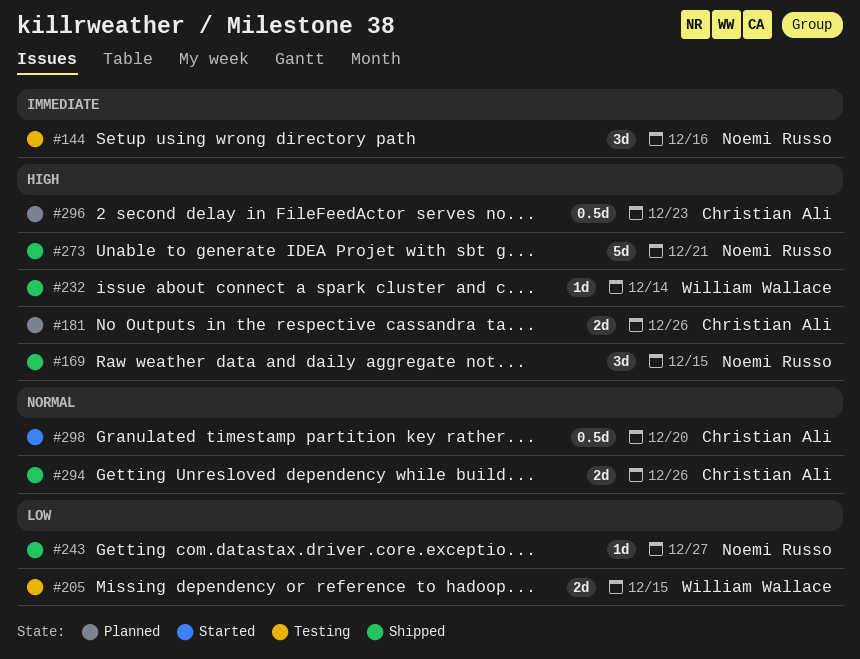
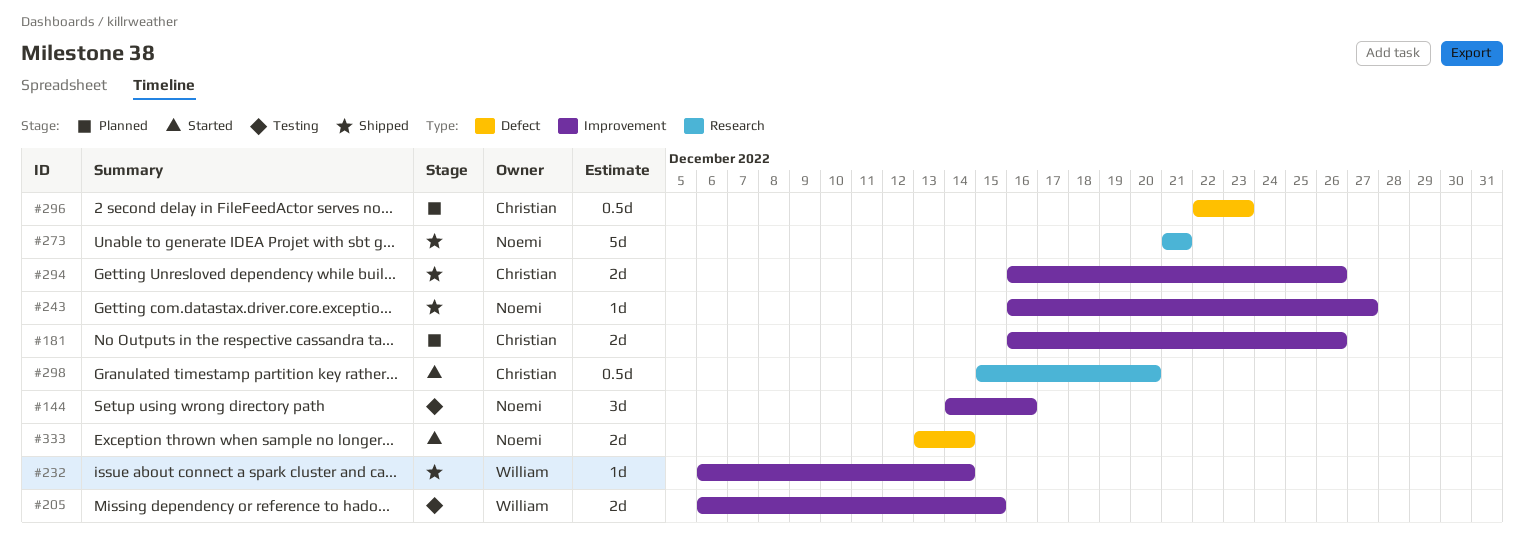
#169: present -> none
#333: none -> present

